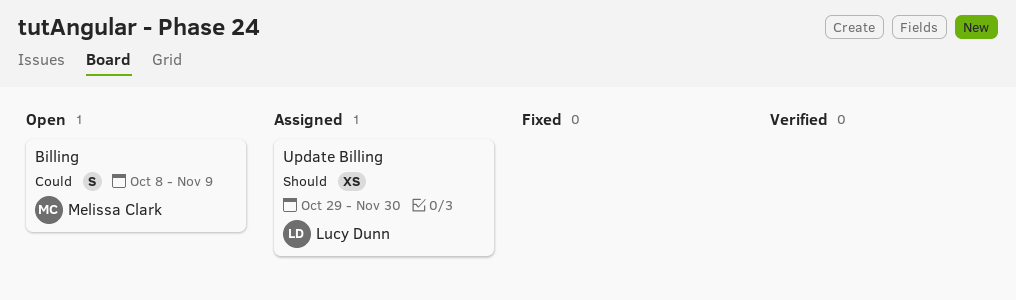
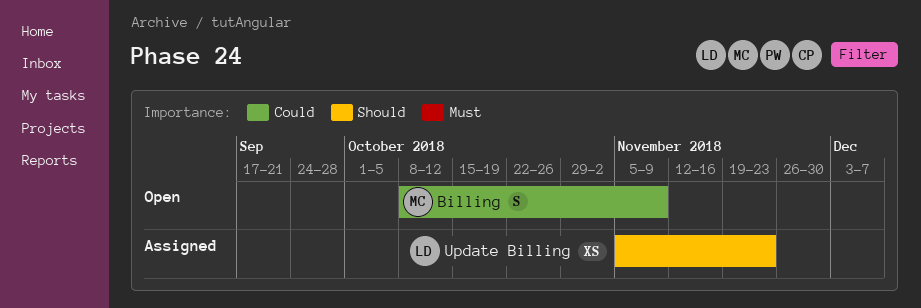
Update Billing, start: Oct 29 -> Nov 5
Update Billing, due: Nov 30 -> Nov 23

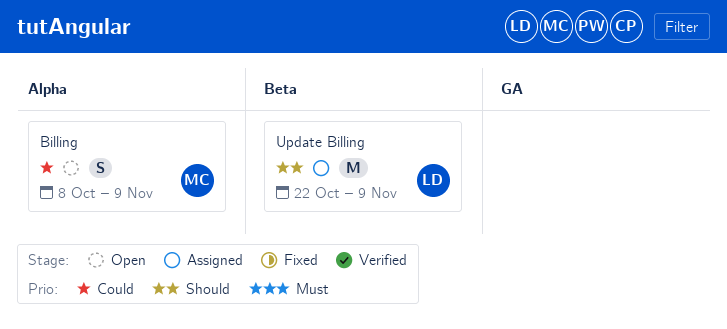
Update Billing, estimate: XS -> M
Update Billing, start: Nov 5 -> Oct 22
Update Billing, due: Nov 23 -> Nov 9

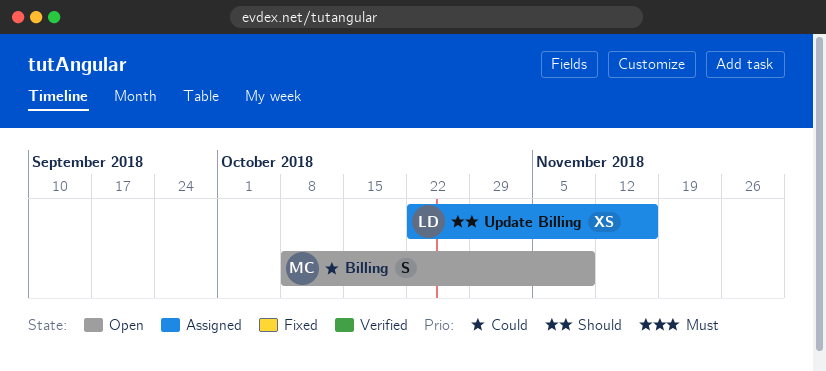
Update Billing, estimate: M -> XS
Update Billing, due: Nov 9 -> Nov 16

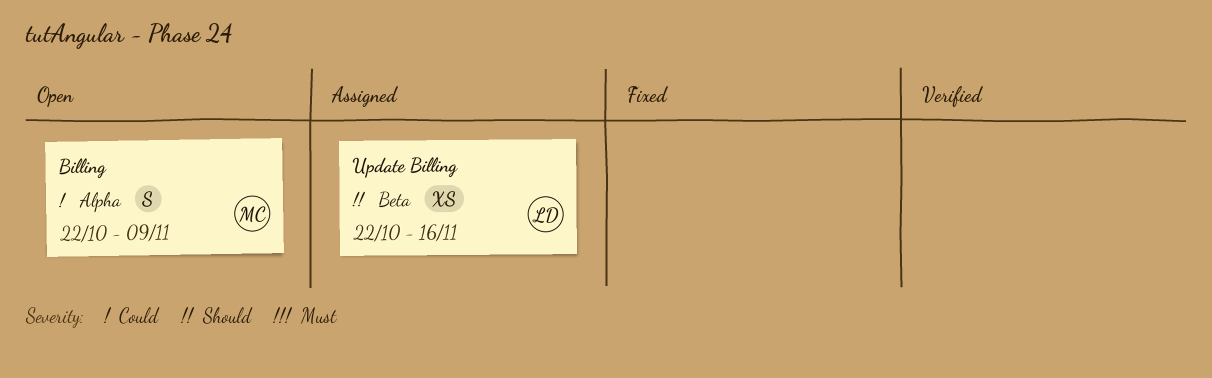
Billing, start: Oct 8 -> Oct 22

